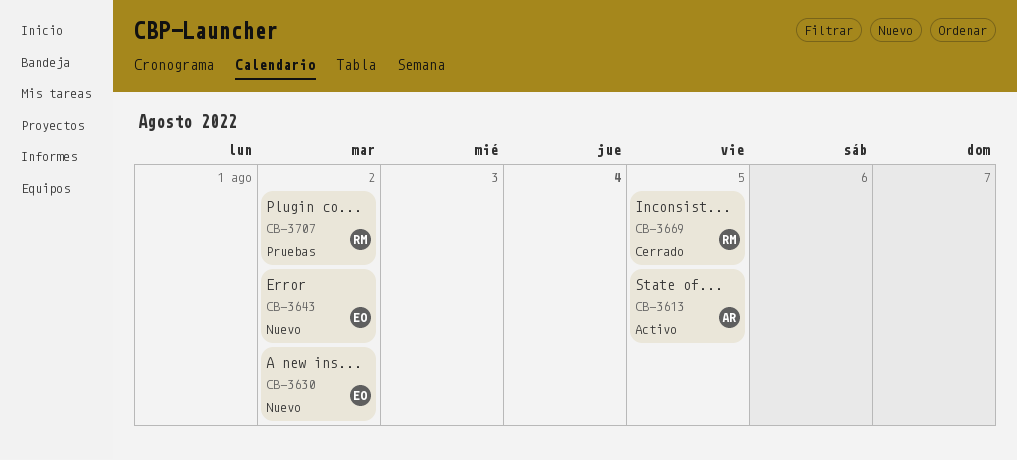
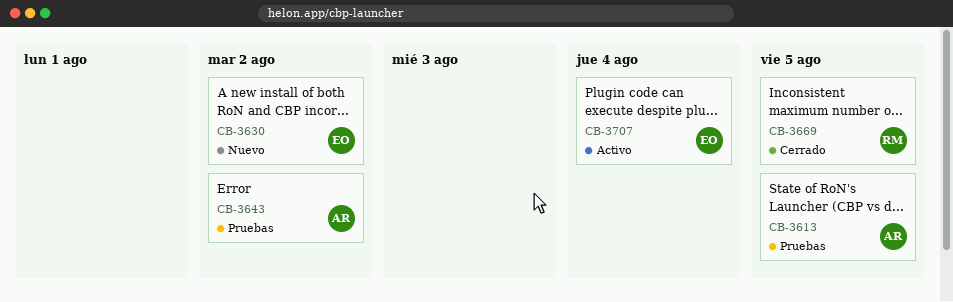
CB-3613, status: Activo -> Pruebas
CB-3643, status: Nuevo -> Pruebas
CB-3643, owner: EO -> AR
CB-3707, status: Pruebas -> Activo
CB-3707, owner: RM -> EO
CB-3707, due: Aug 2 -> Aug 4

